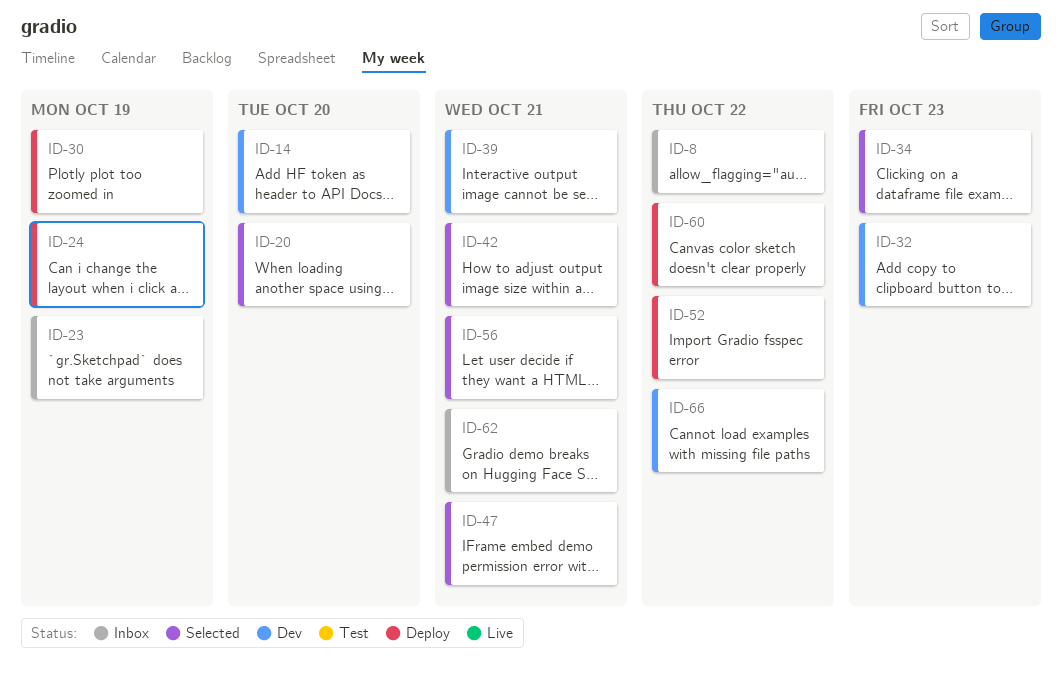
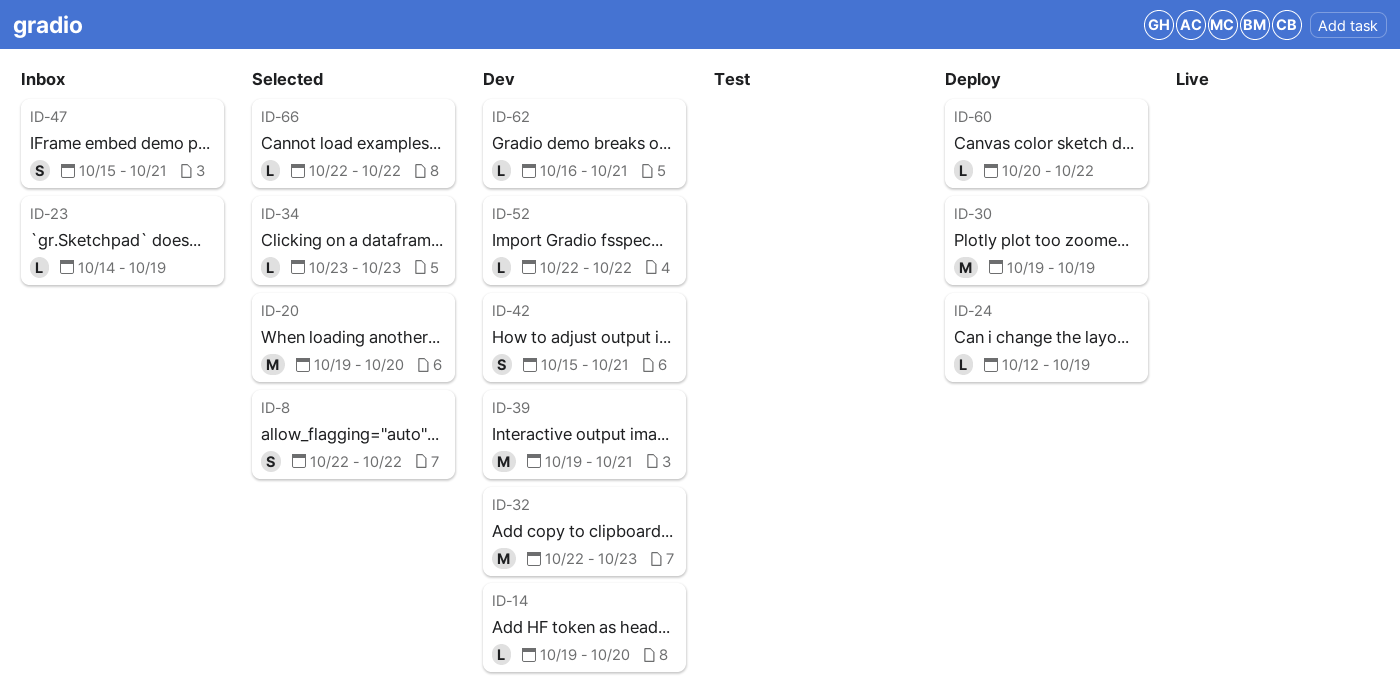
ID-8, status: Inbox -> Selected
ID-42, status: Selected -> Dev
ID-47, status: Selected -> Inbox
ID-52, status: Deploy -> Dev
ID-56: present -> none
ID-62, status: Inbox -> Dev
ID-66, status: Dev -> Selected

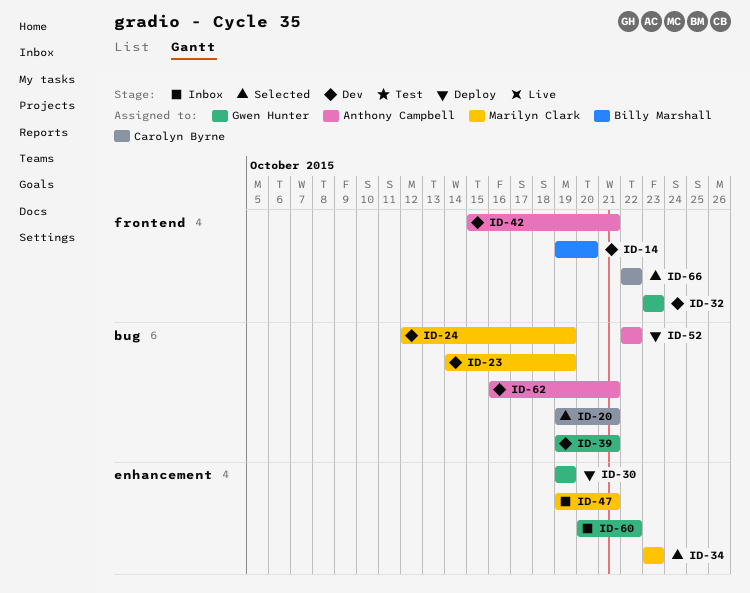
ID-8: present -> none
ID-20, due: Oct 20 -> Oct 21
ID-23, status: Inbox -> Dev
ID-24, status: Deploy -> Dev
ID-32, start: Oct 22 -> Oct 23
ID-47, start: Oct 15 -> Oct 19
ID-52, status: Dev -> Deploy
ID-60, status: Deploy -> Inbox

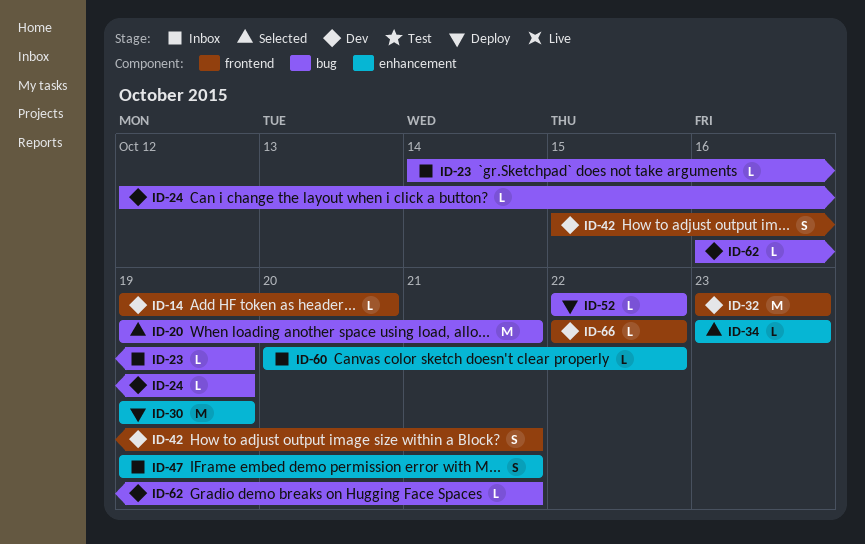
ID-23, status: Dev -> Inbox
ID-39: present -> none
ID-66, status: Selected -> Dev

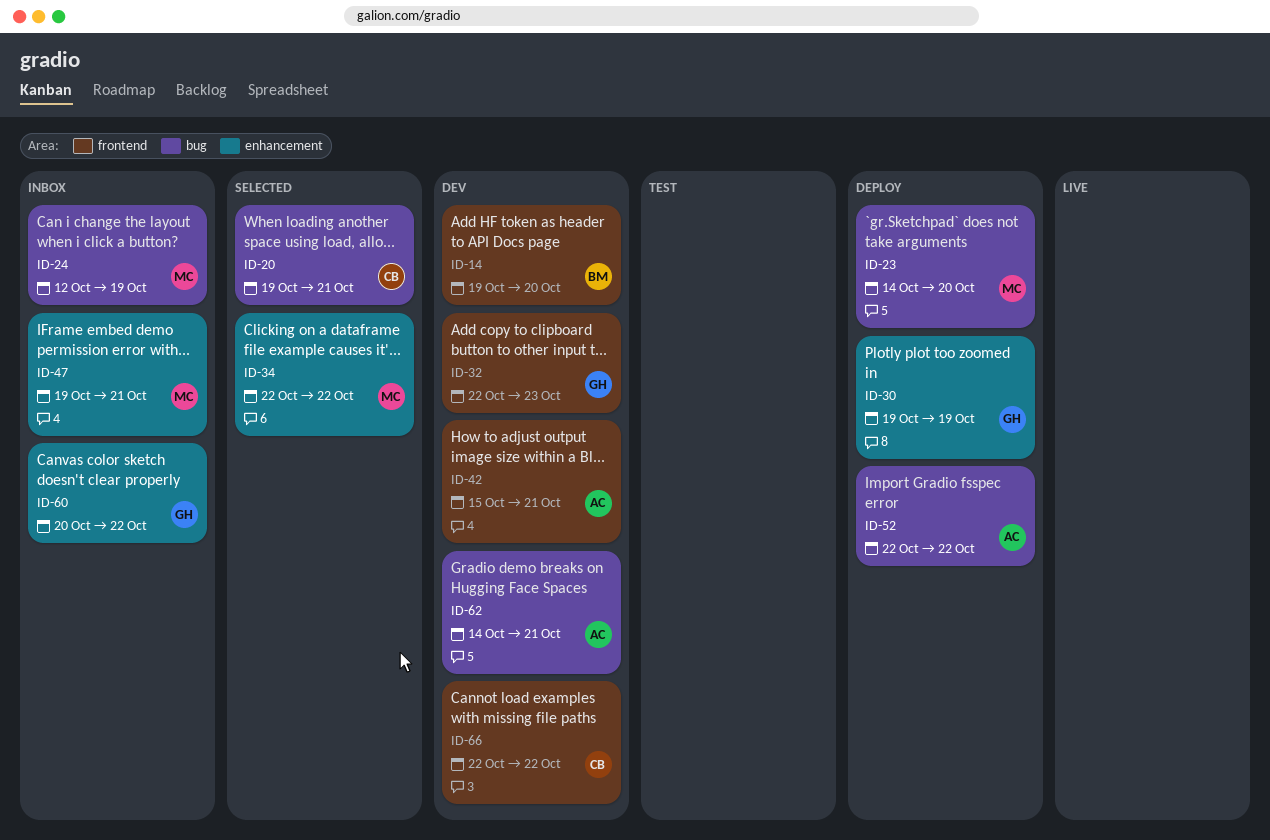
ID-23, status: Inbox -> Deploy
ID-23, due: Oct 19 -> Oct 20
ID-24, status: Dev -> Inbox
ID-32, start: Oct 23 -> Oct 22
ID-34, start: Oct 23 -> Oct 22
ID-34, due: Oct 23 -> Oct 22
ID-62, start: Oct 16 -> Oct 14

